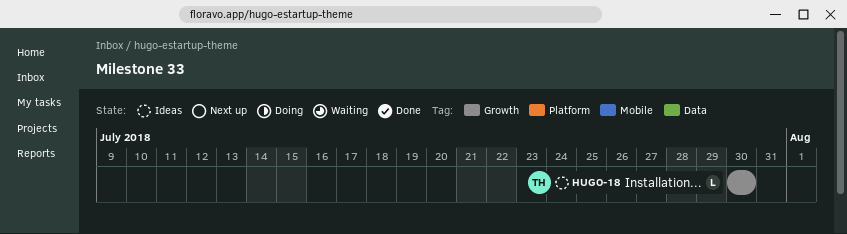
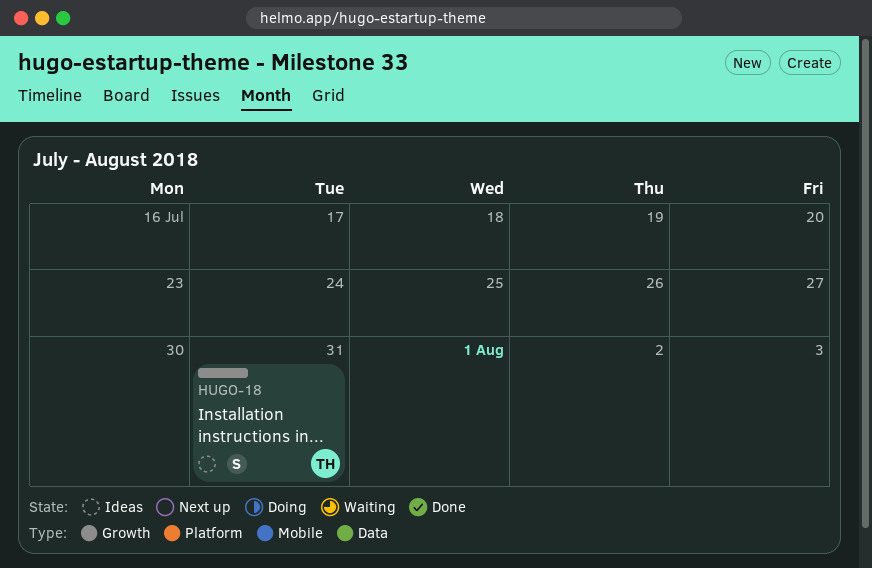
HUGO-18, estimate: L -> S
HUGO-18, due: Jul 30 -> Jul 31

